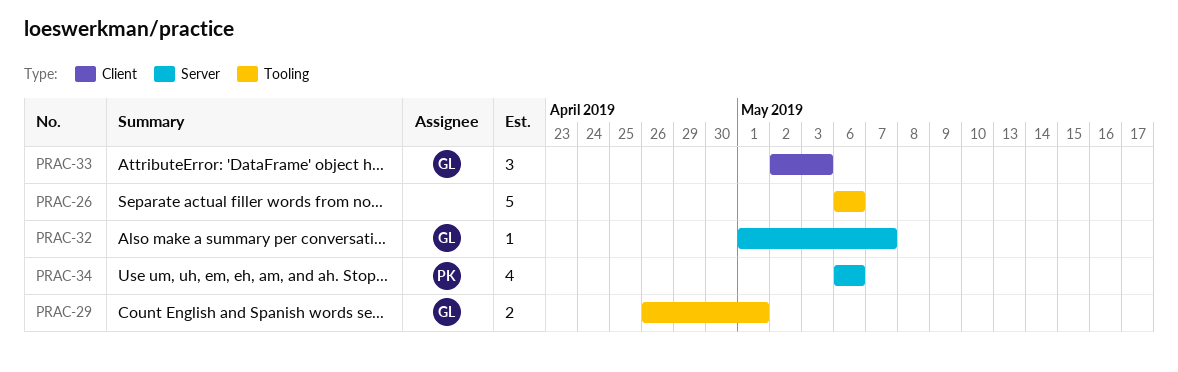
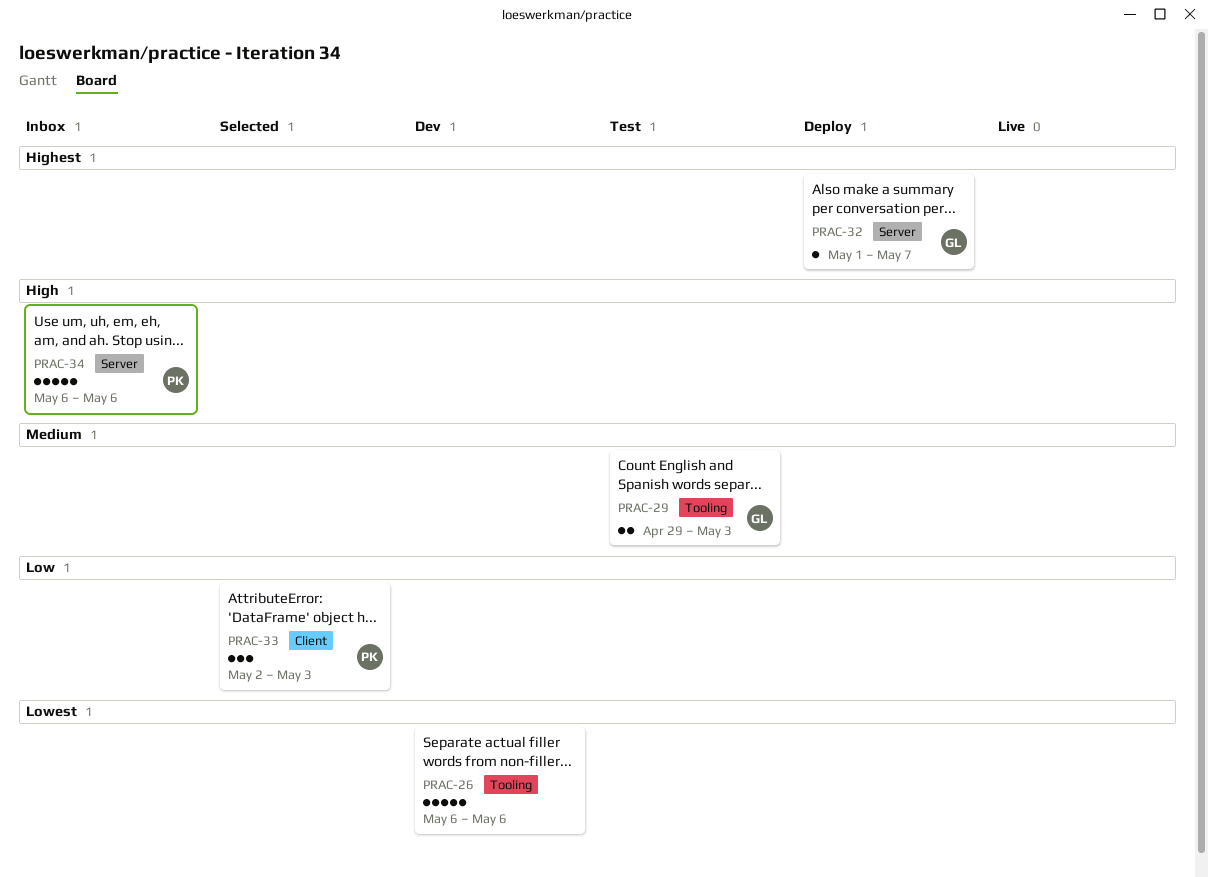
PRAC-29, start: Apr 26 -> Apr 29
PRAC-29, due: May 1 -> May 3
PRAC-33, owner: GL -> PK
PRAC-34, estimate: 4 -> 5

